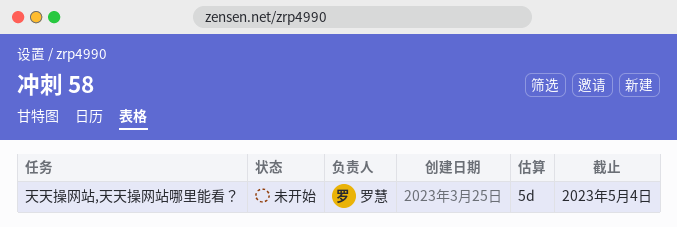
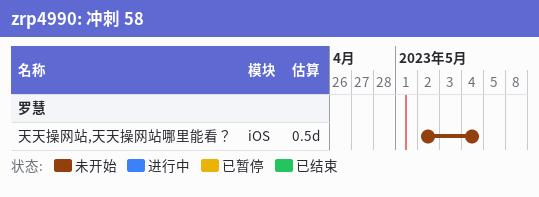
天天操网站,天天操网站哪里能看？, estimate: 5d -> 0.5d

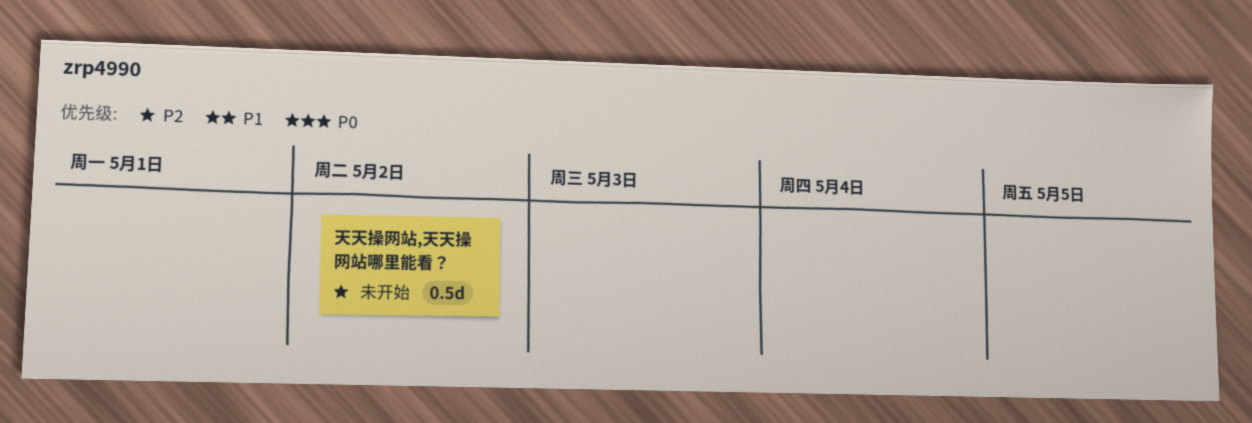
天天操网站,天天操网站哪里能看？, due: May 4 -> May 2

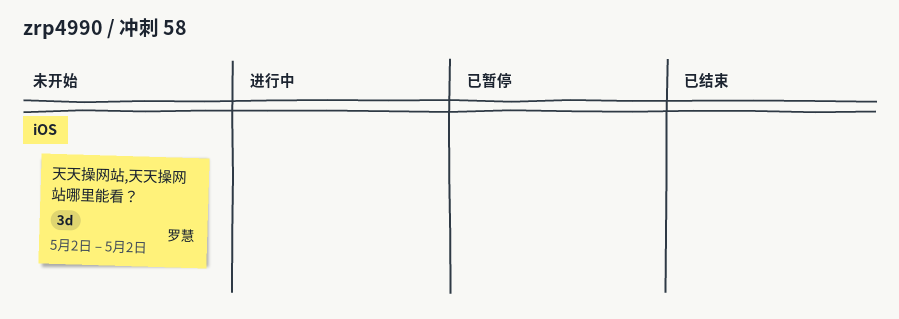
天天操网站,天天操网站哪里能看？, estimate: 0.5d -> 3d

